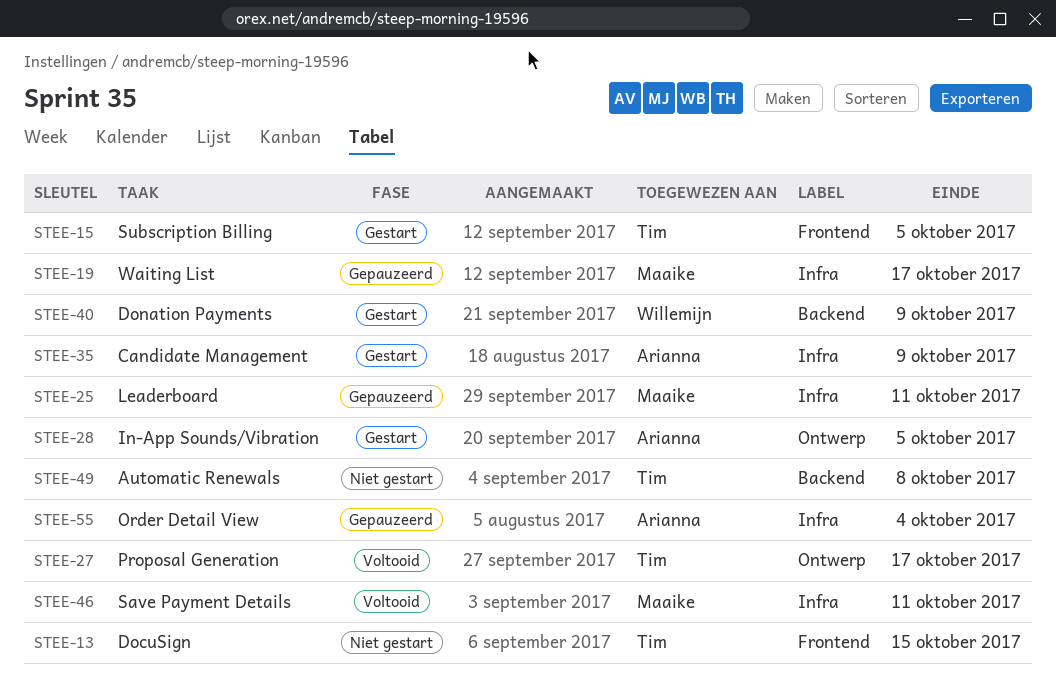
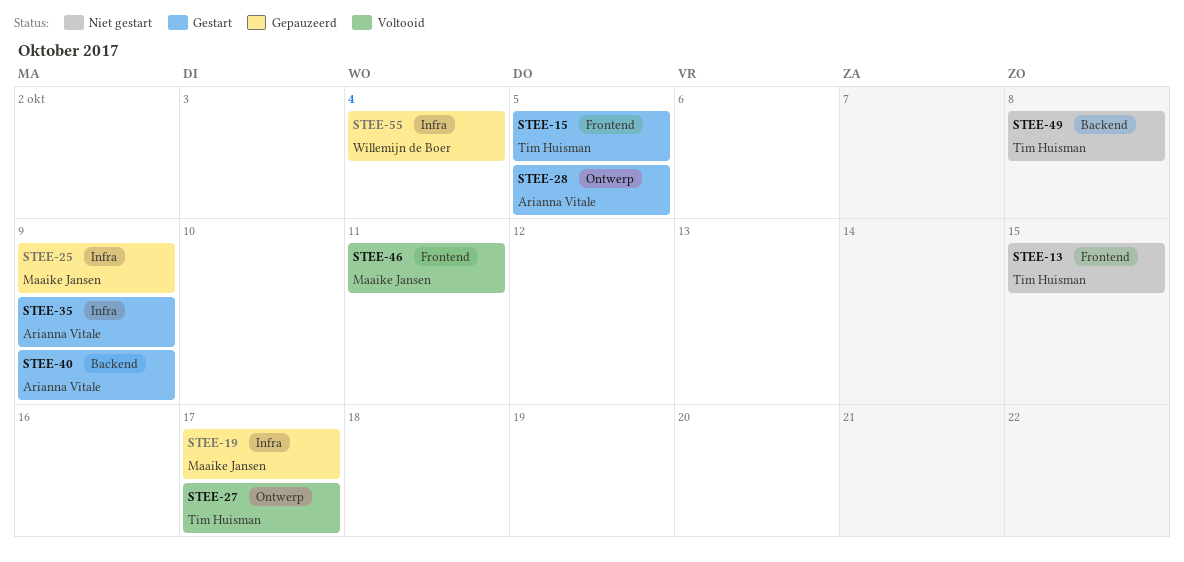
STEE-25, due: Oct 11 -> Oct 9
STEE-40, owner: Willemijn de Boer -> Arianna Vitale
STEE-46, label: Infra -> Frontend
STEE-55, owner: Arianna Vitale -> Willemijn de Boer

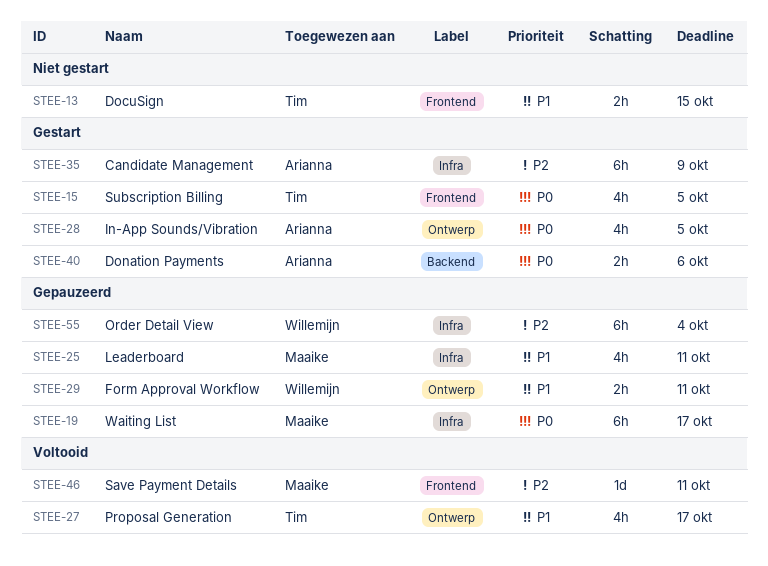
STEE-25, due: Oct 9 -> Oct 11
STEE-29: none -> present
STEE-40, due: Oct 9 -> Oct 6
STEE-49: present -> none

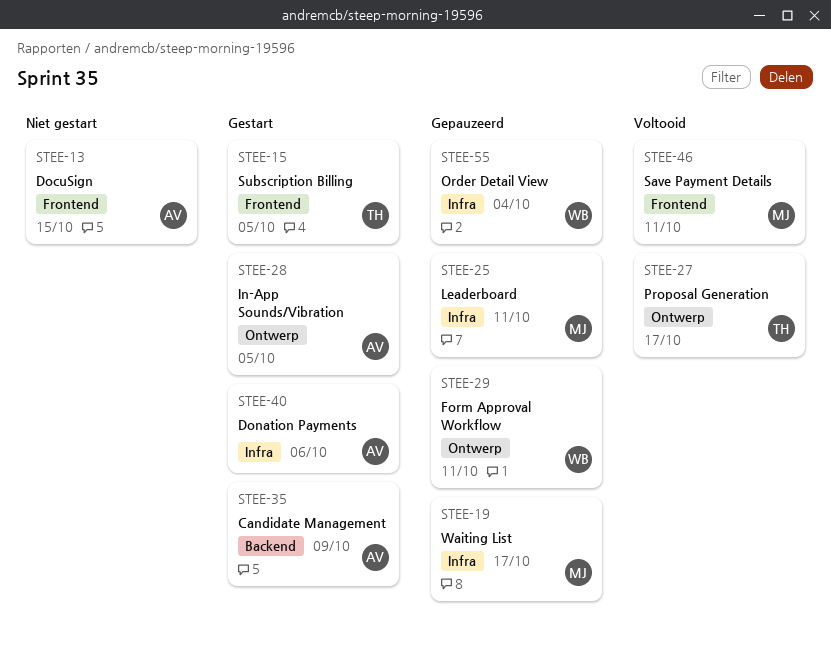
STEE-13, owner: Tim -> Arianna
STEE-35, label: Infra -> Backend
STEE-40, label: Backend -> Infra

